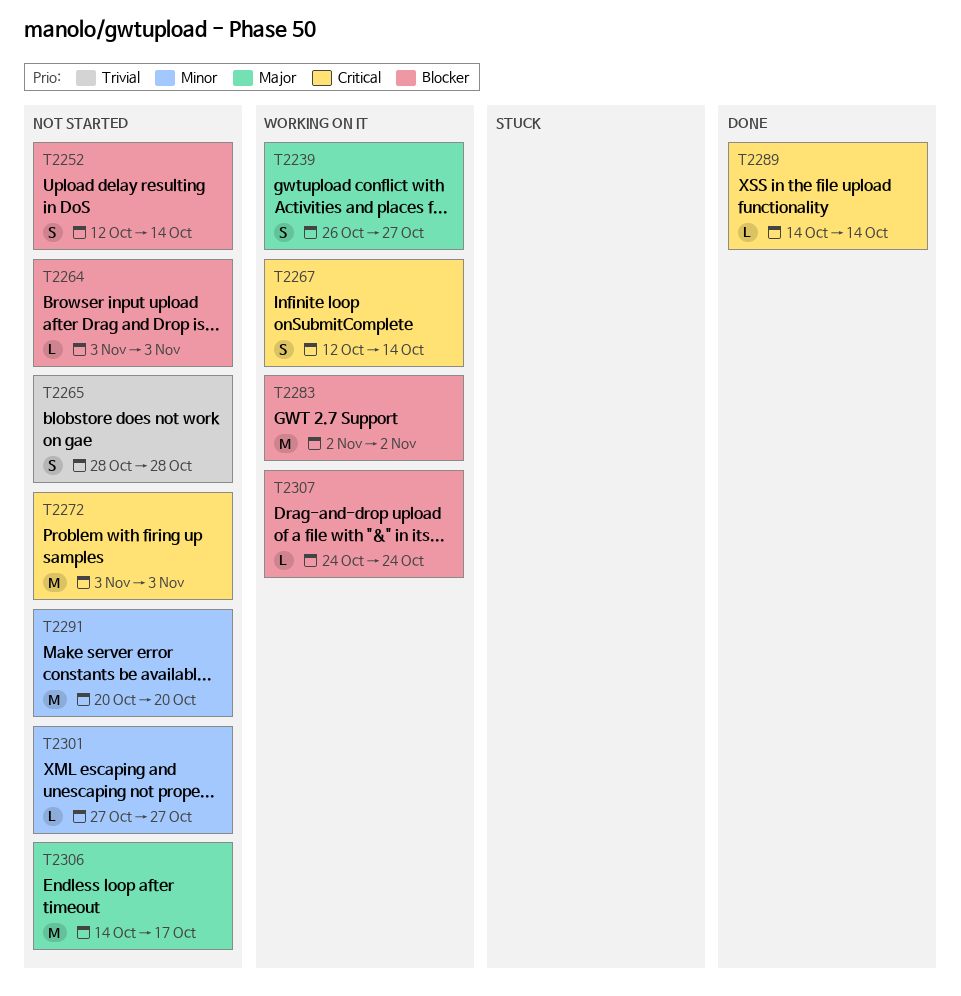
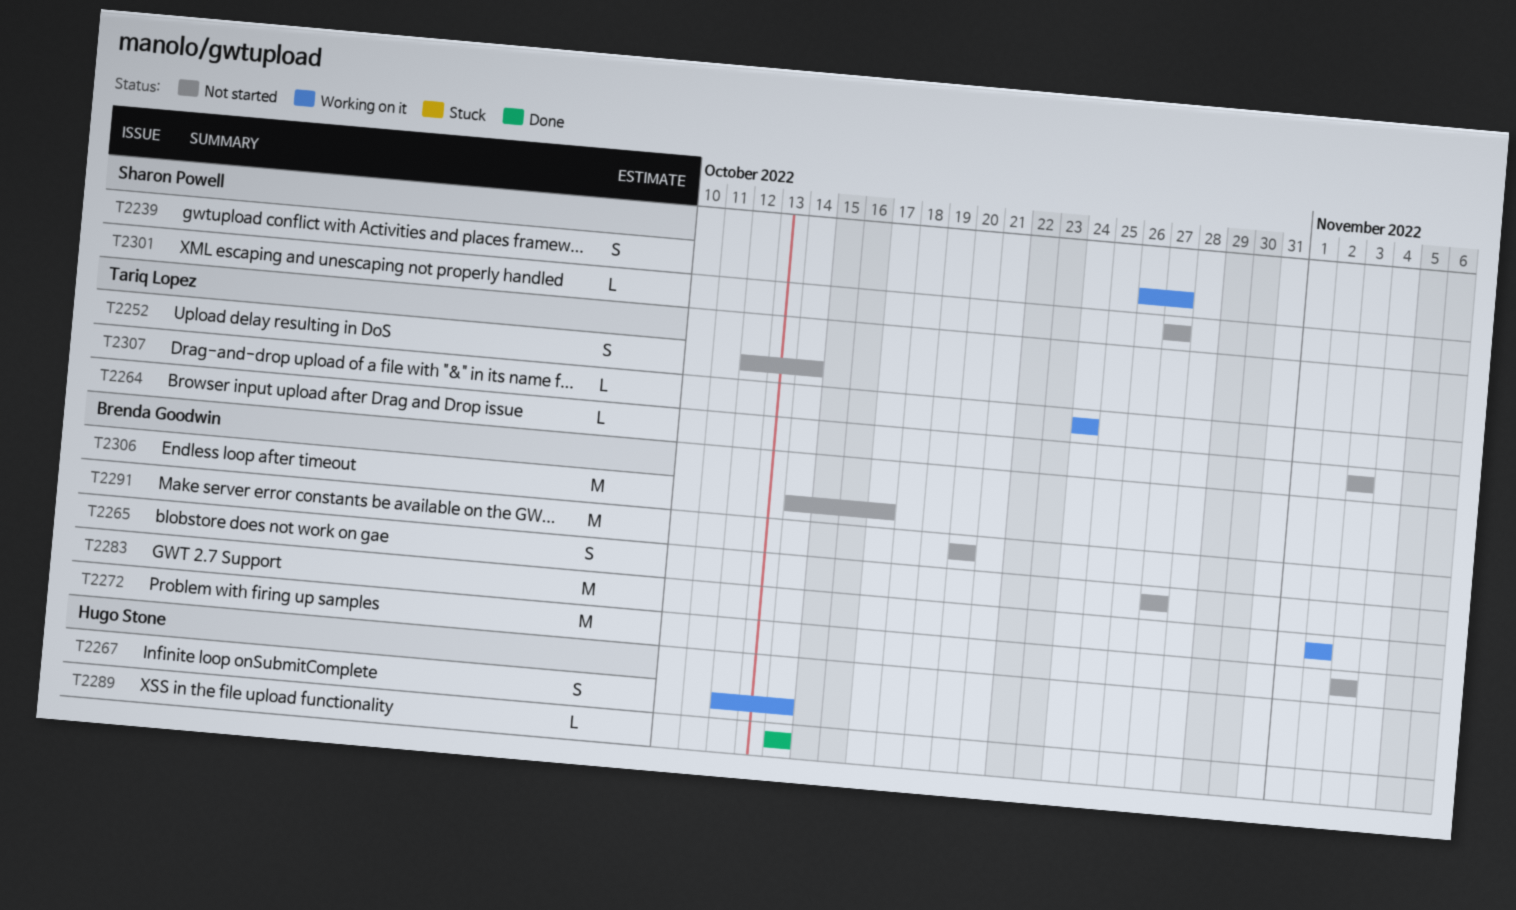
T2265, start: Oct 28 -> Oct 27
T2265, due: Oct 28 -> Oct 27

